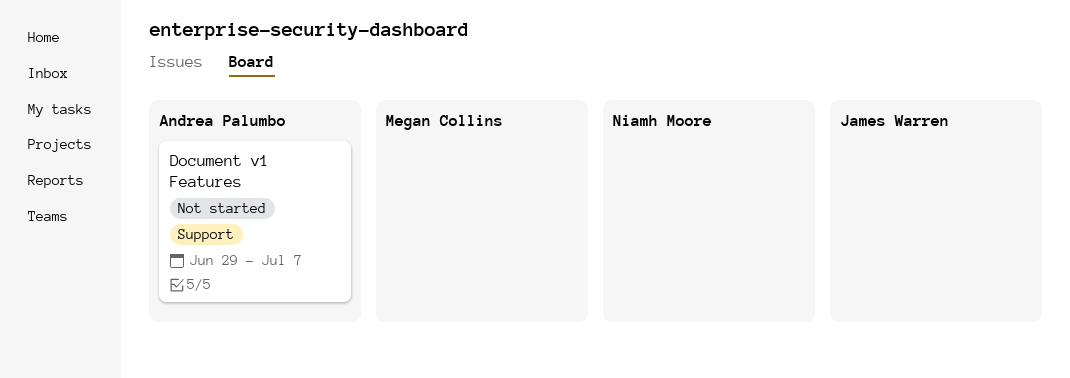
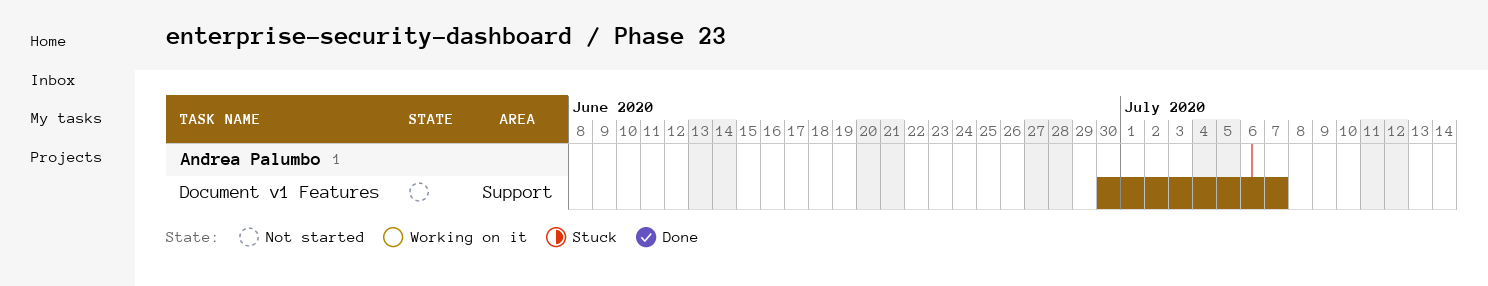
Document v1 Features, start: Jun 29 -> Jun 30

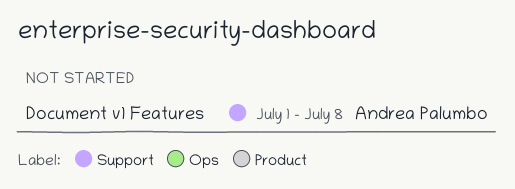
Document v1 Features, start: Jun 30 -> Jul 1
Document v1 Features, due: Jul 7 -> Jul 8

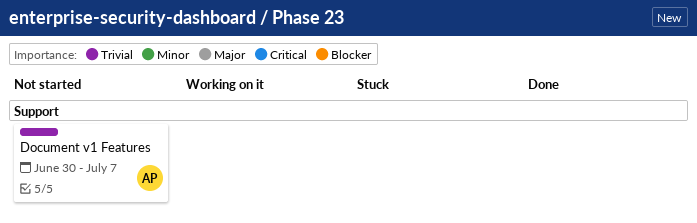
Document v1 Features, start: Jul 1 -> Jun 30
Document v1 Features, due: Jul 8 -> Jul 7

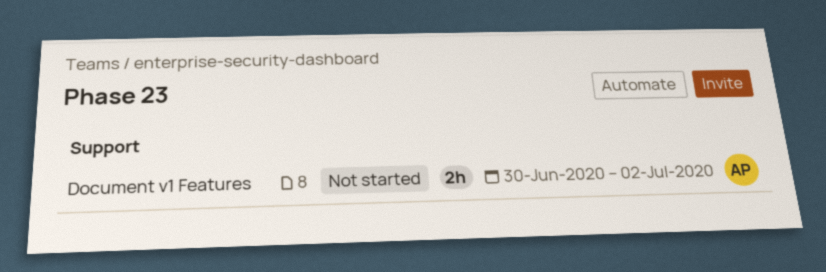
Document v1 Features, due: Jul 7 -> Jul 2

